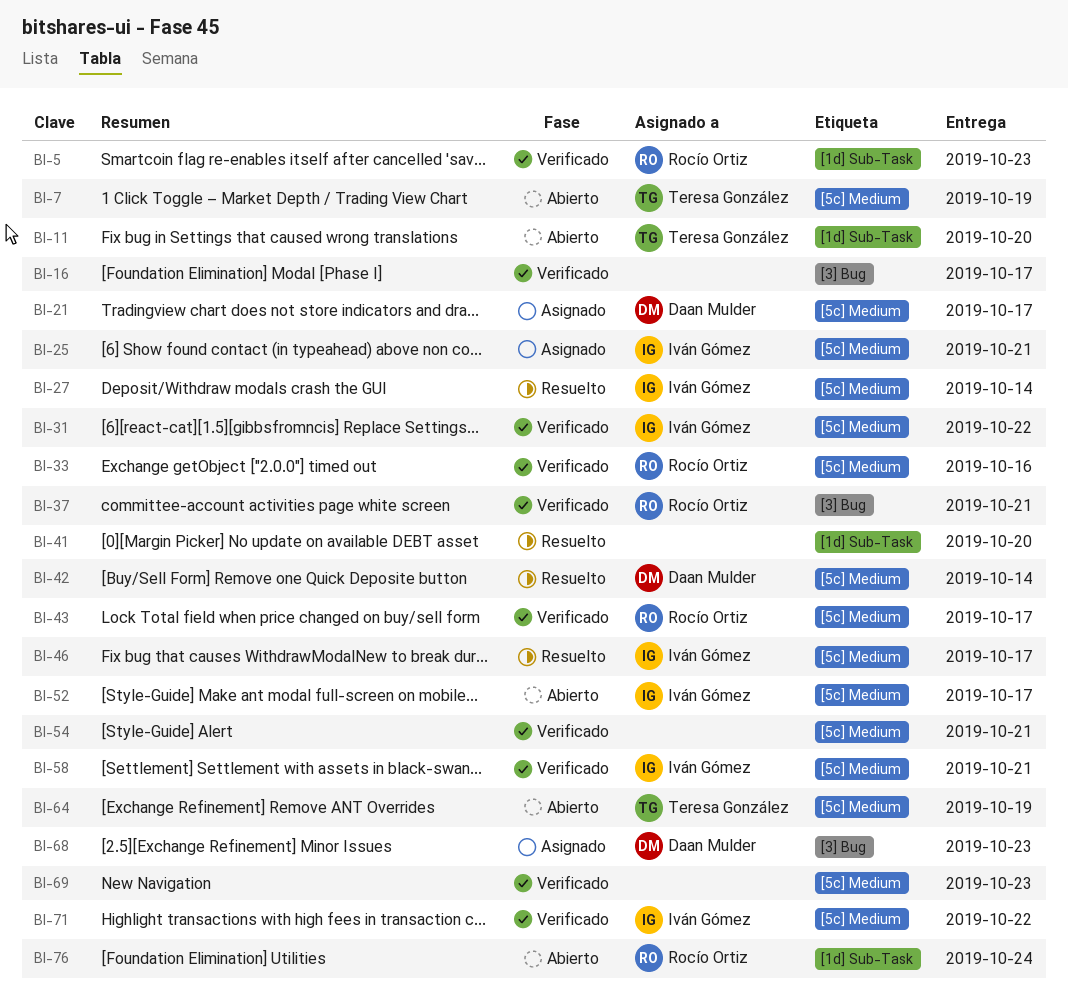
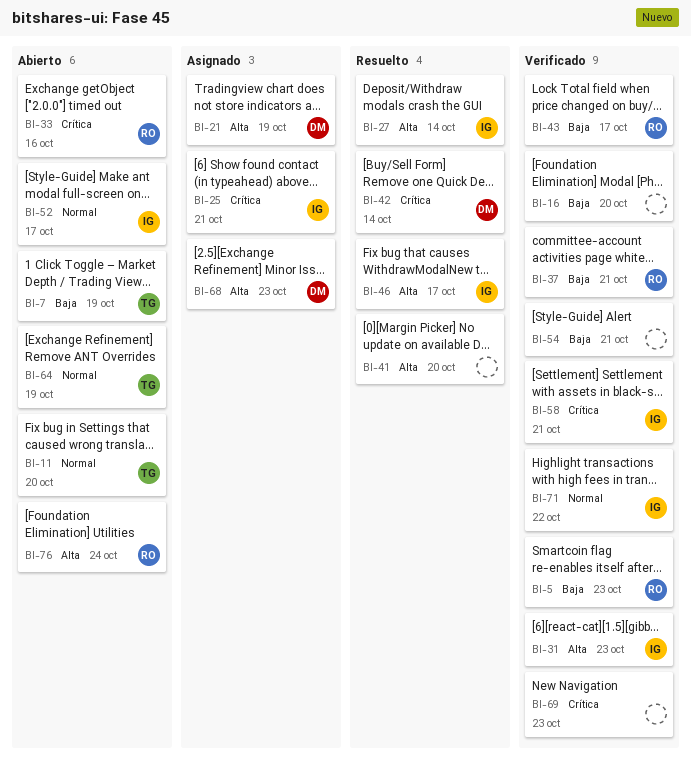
BI-16, due: Oct 17 -> Oct 20
BI-21, due: Oct 17 -> Oct 19
BI-31, due: Oct 22 -> Oct 23
BI-33, status: Verificado -> Abierto

